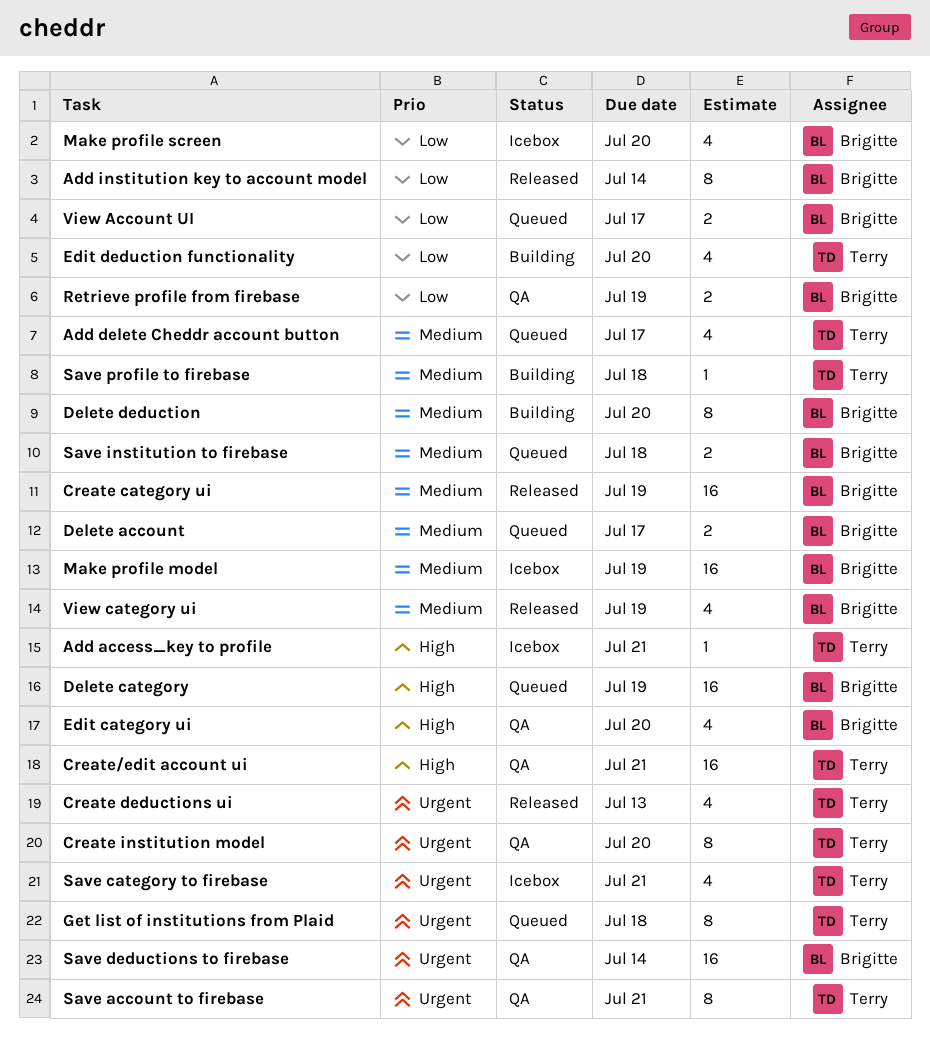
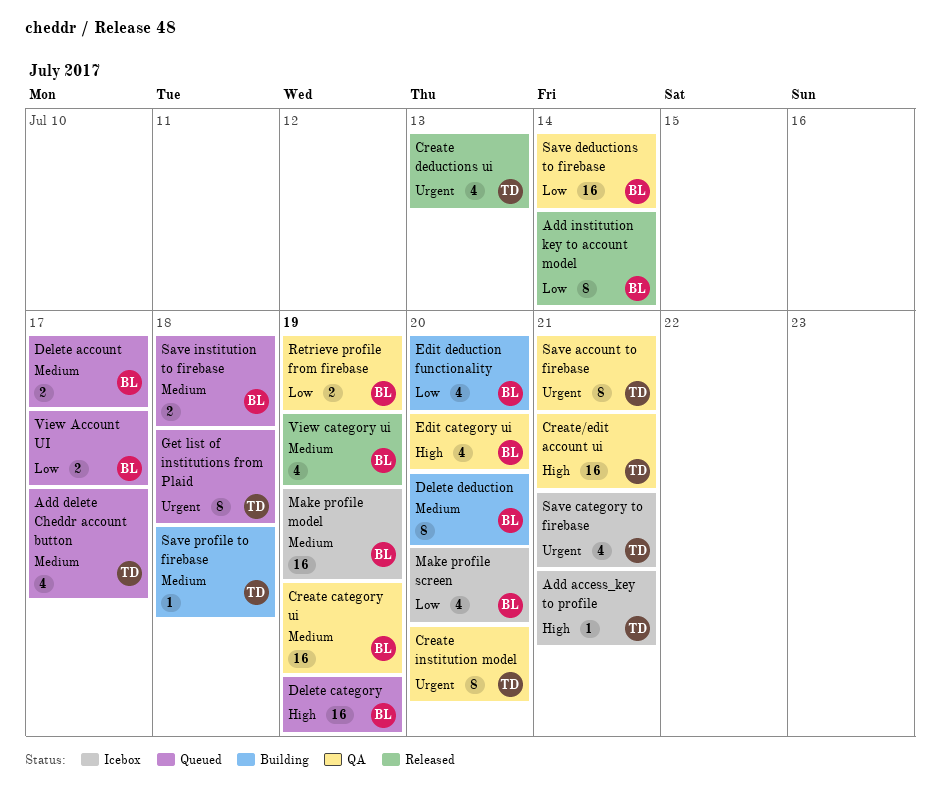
Create category ui, status: Released -> QA
Edit deduction functionality, owner: Terry -> Brigitte
Save deductions to firebase, priority: Urgent -> Low

